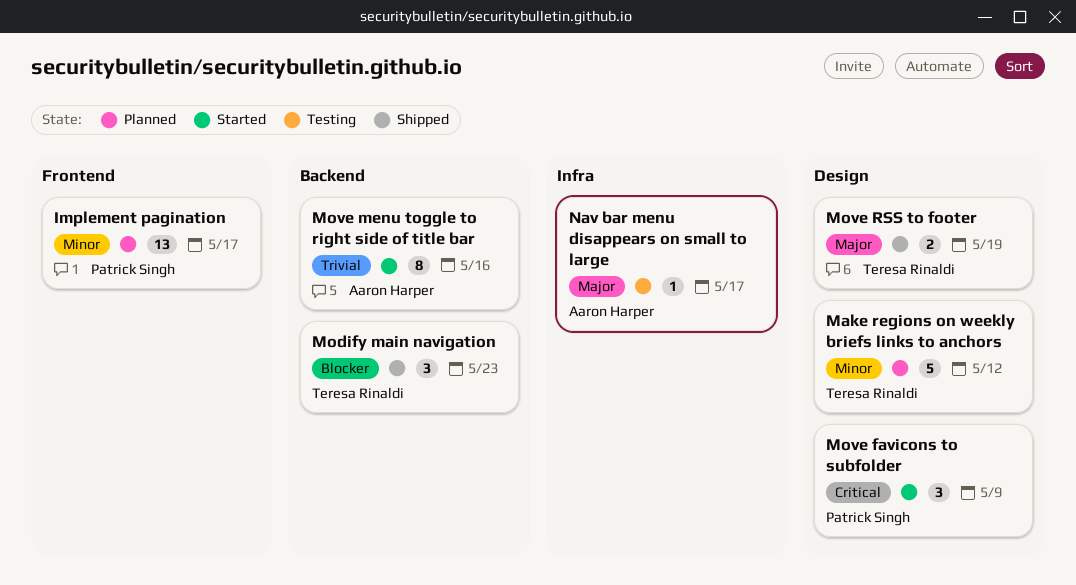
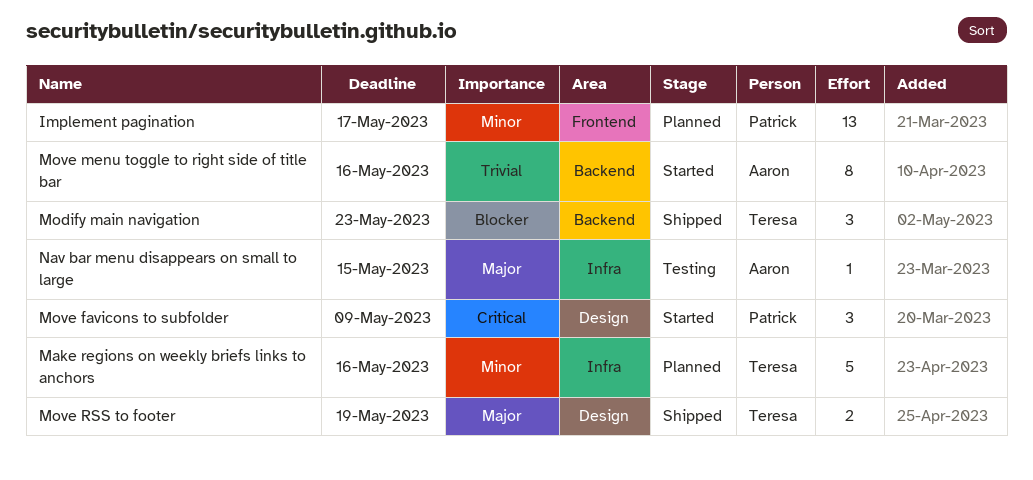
Make regions on weekly briefs links to anchors, label: Design -> Infra
Make regions on weekly briefs links to anchors, due: May 12 -> May 16
Nav bar menu disappears on small to large, due: May 17 -> May 15

